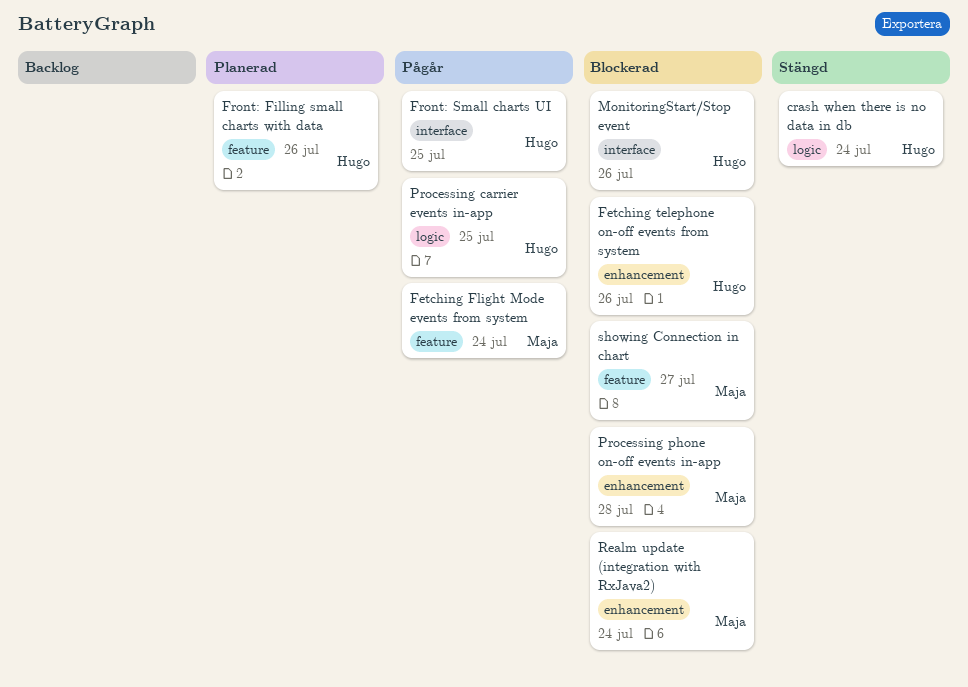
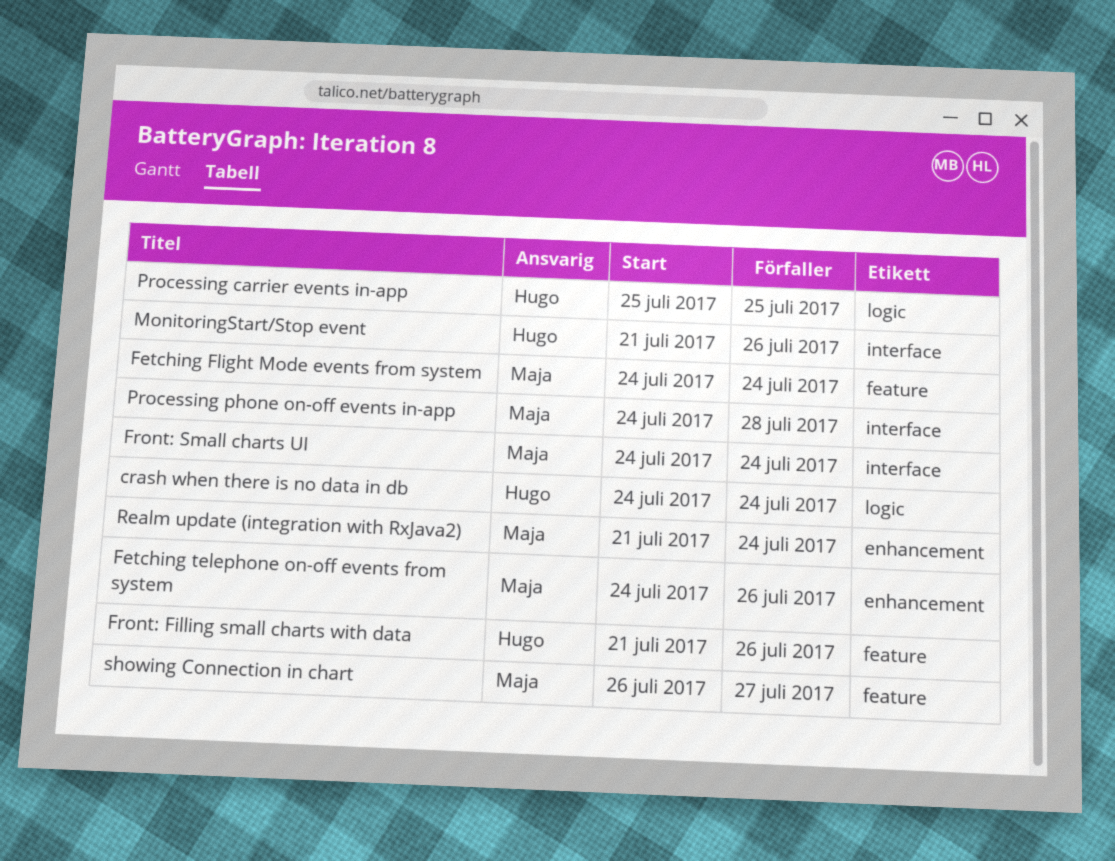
Fetching telephone on-off events from system, owner: Hugo -> Maja
Front: Small charts UI, owner: Hugo -> Maja
Front: Small charts UI, due: Jul 25 -> Jul 24
Processing phone on-off events in-app, label: enhancement -> interface

